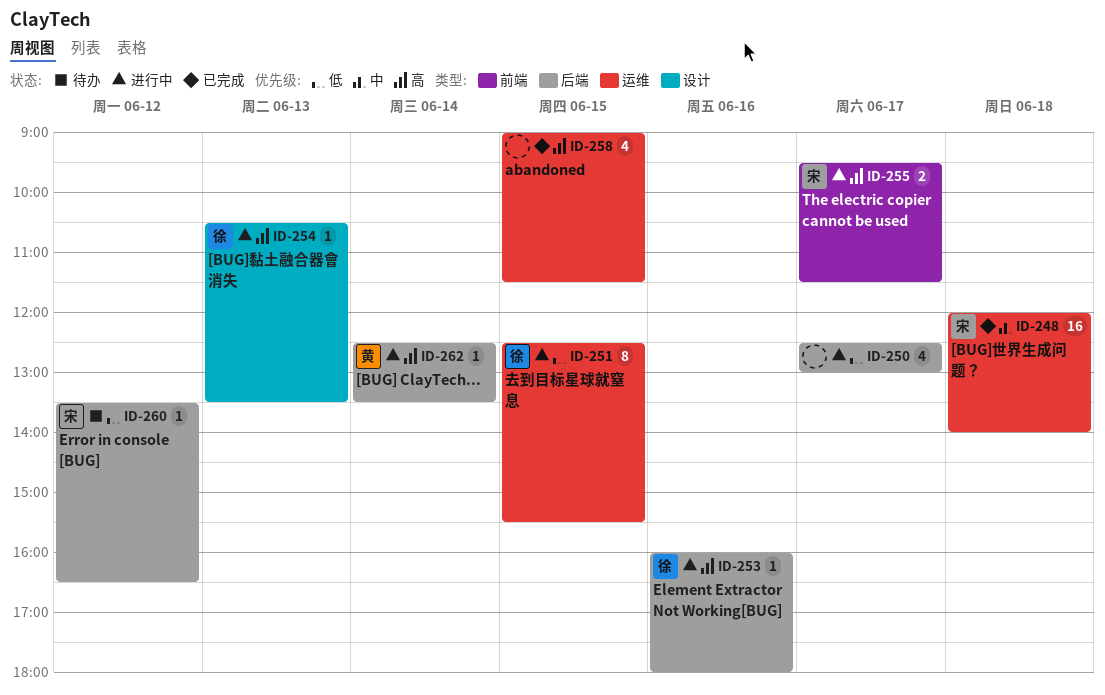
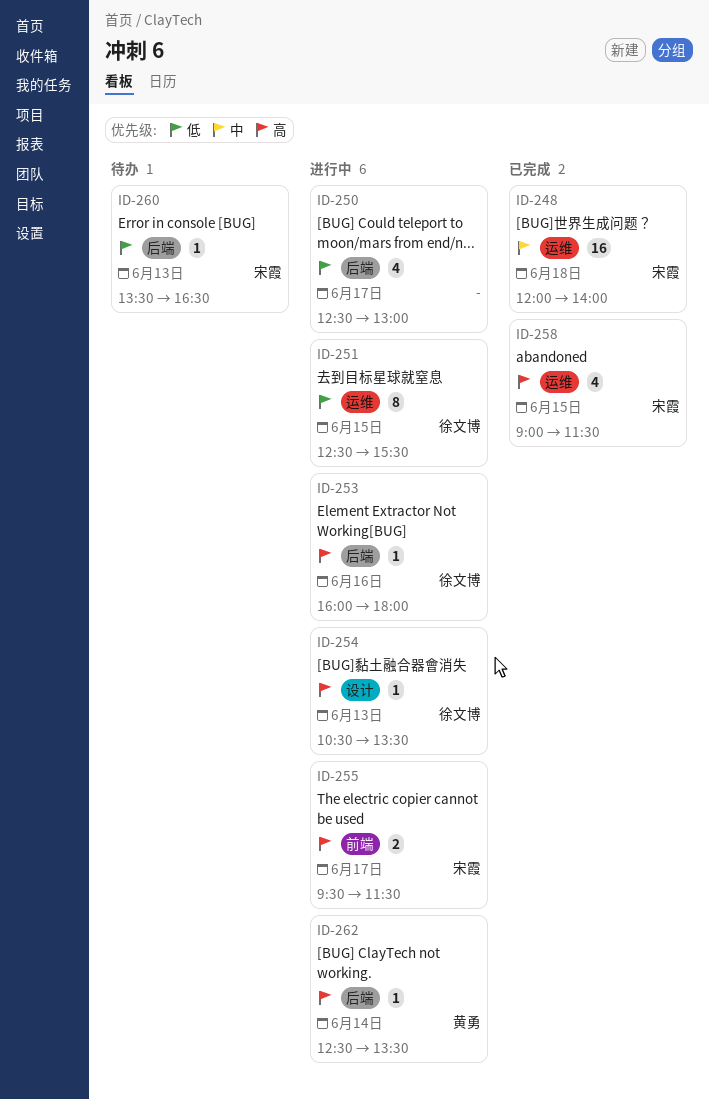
ID-258, owner: none -> 宋霞
ID-260, day: Jun 12 -> Jun 13

